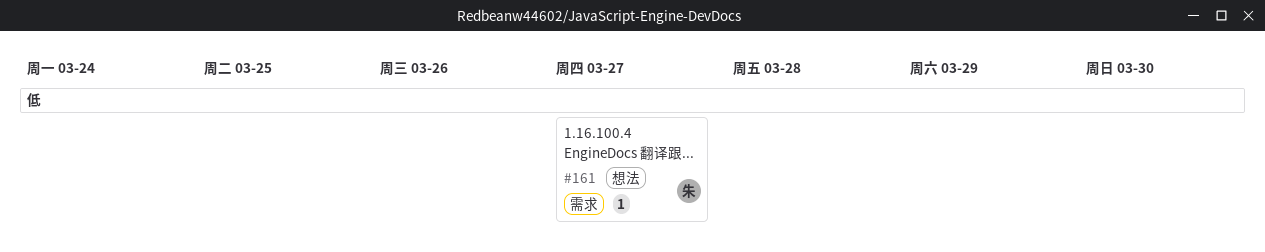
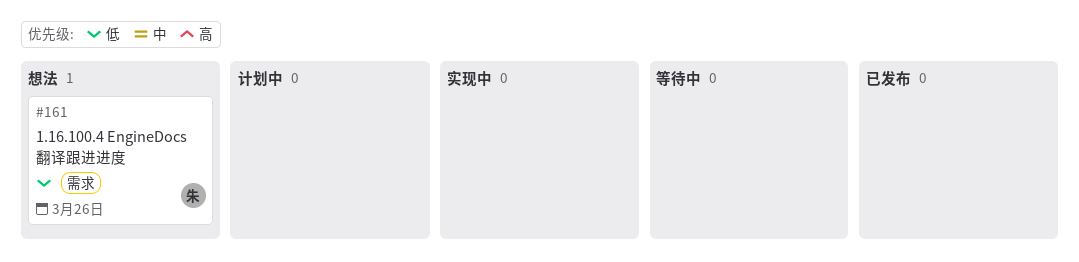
#161, due: Mar 27 -> Mar 26

